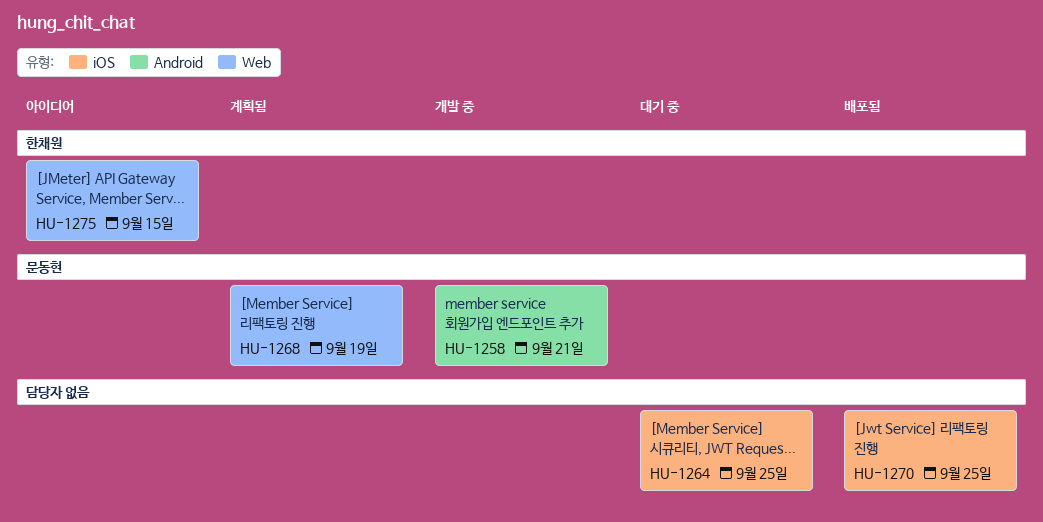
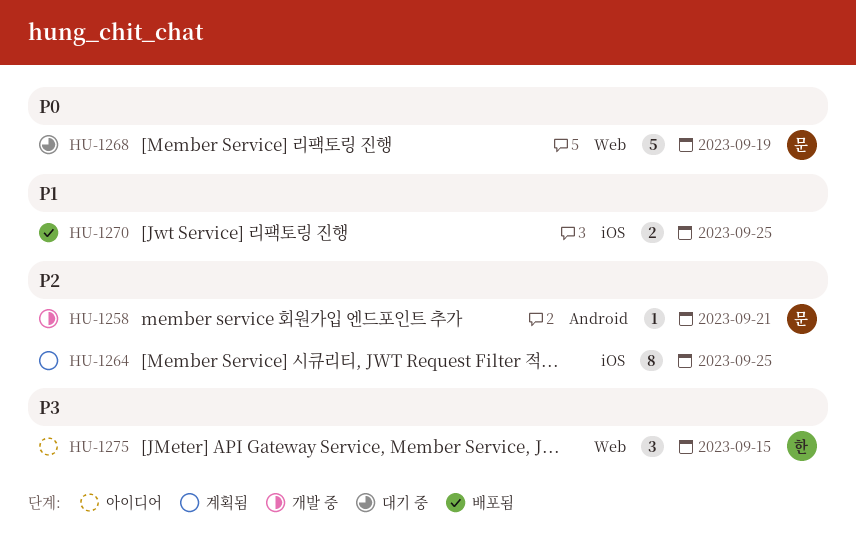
HU-1264, status: 대기 중 -> 계획됨
HU-1268, status: 계획됨 -> 대기 중

